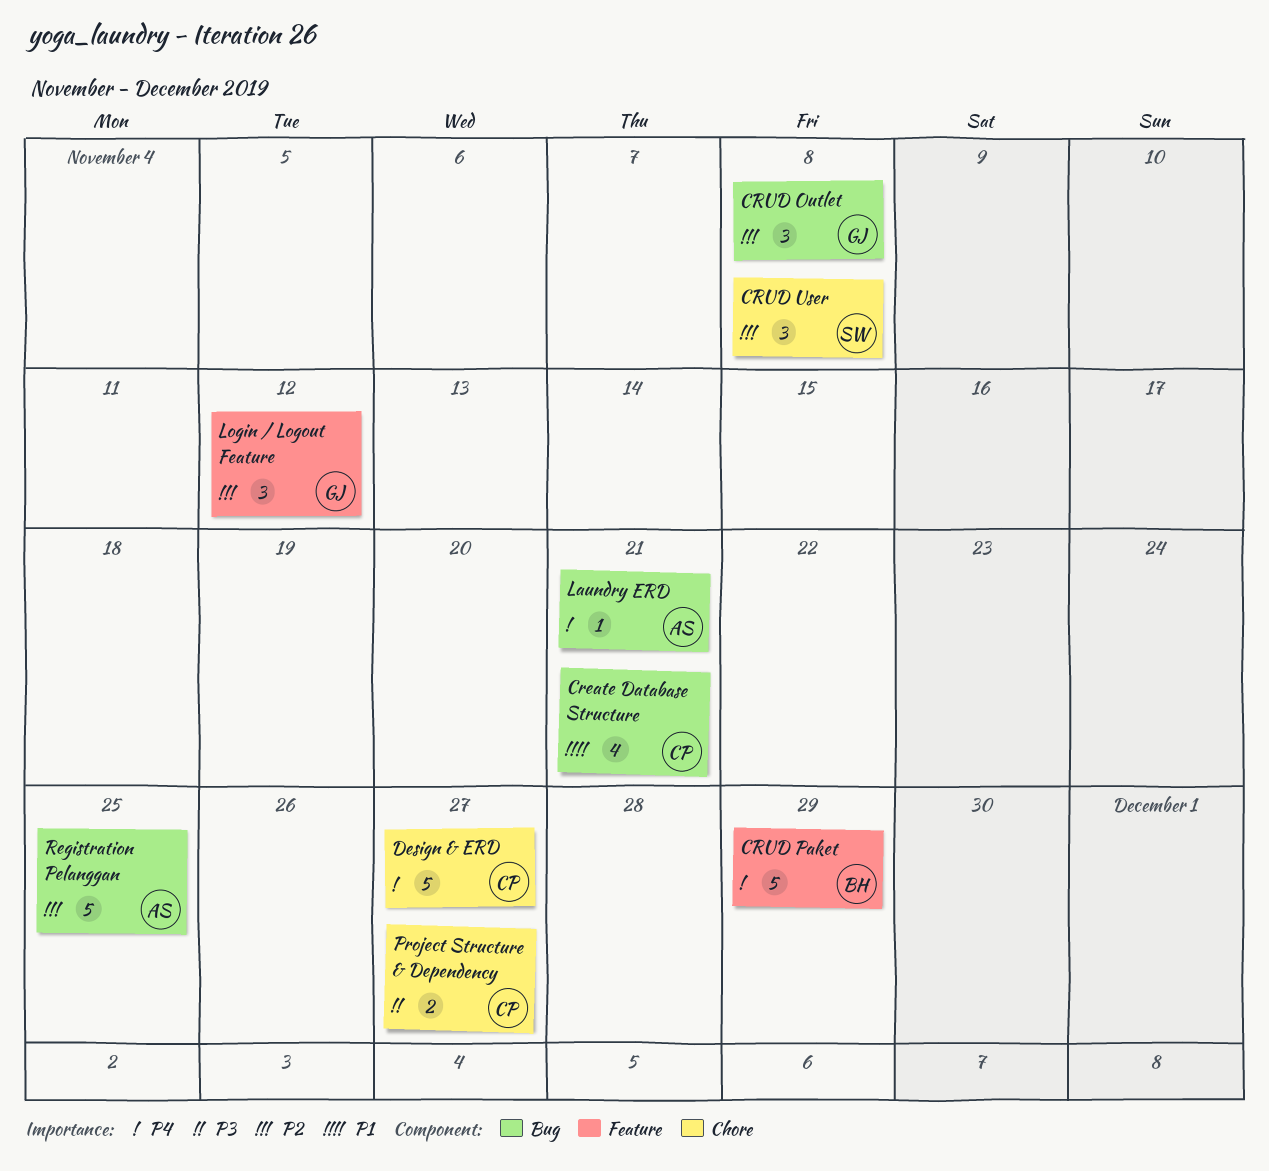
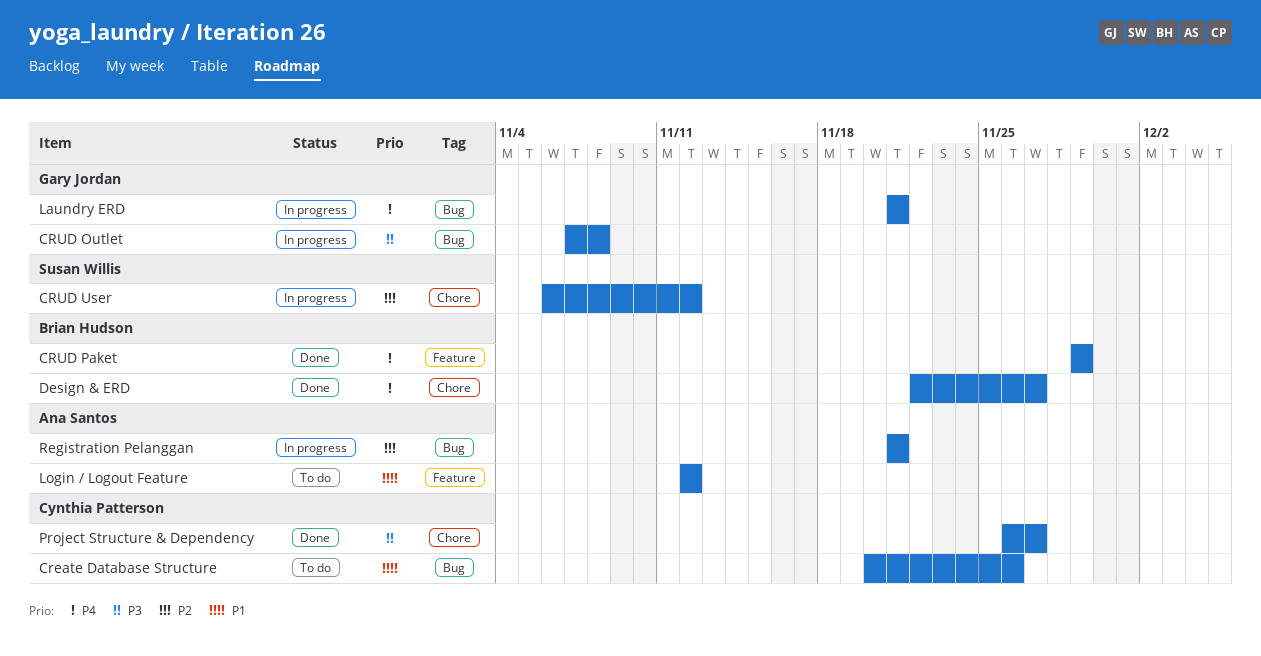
Create Database Structure, due: Nov 21 -> Nov 26
CRUD Outlet, priority: P2 -> P3
CRUD User, due: Nov 8 -> Nov 12
Design & ERD, owner: Cynthia Patterson -> Brian Hudson
Laundry ERD, owner: Ana Santos -> Gary Jordan
Login / Logout Feature, owner: Gary Jordan -> Ana Santos
Login / Logout Feature, priority: P2 -> P1
Registration Pelanggan, due: Nov 25 -> Nov 21

